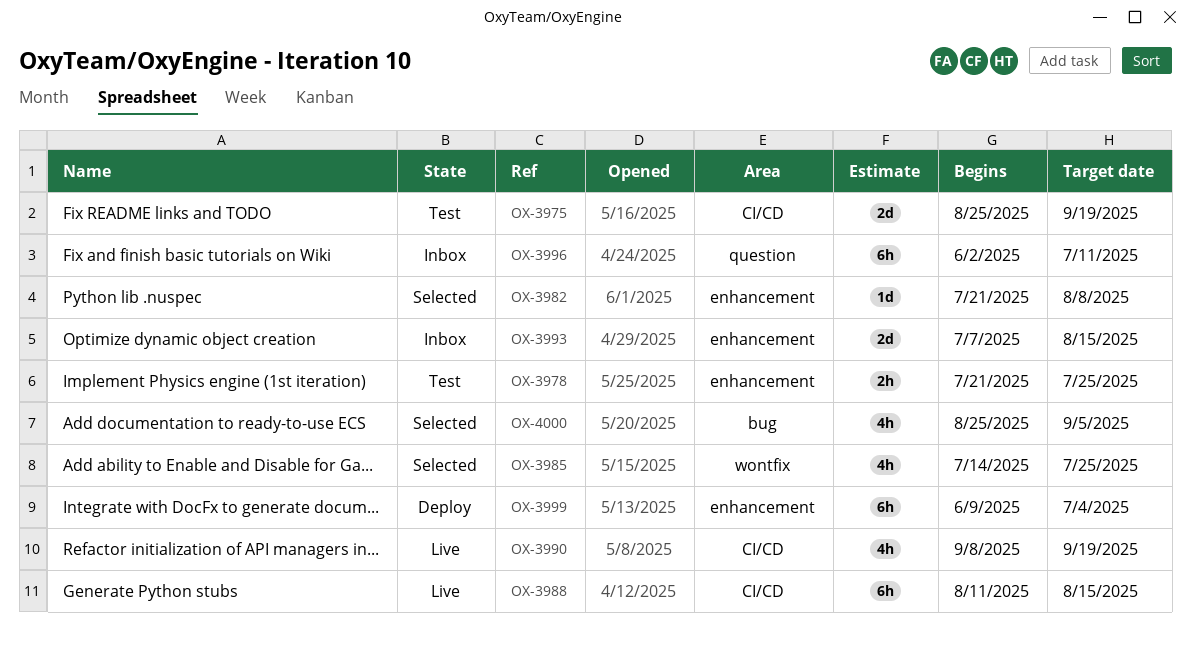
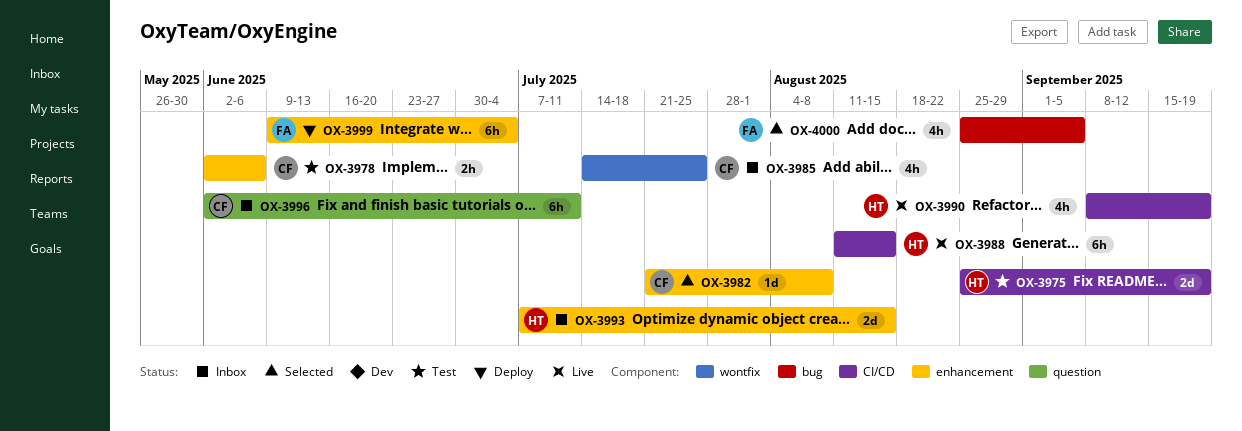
OX-3978, start: Jul 21 -> Jun 2
OX-3978, due: Jul 25 -> Jun 6
OX-3985, status: Selected -> Inbox

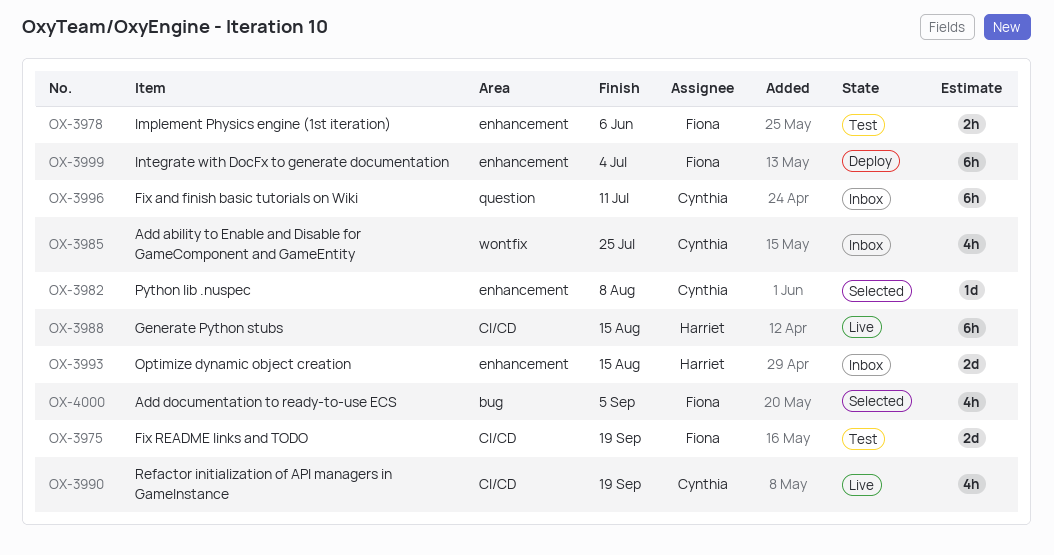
OX-3975, owner: Harriet -> Fiona
OX-3978, owner: Cynthia -> Fiona
OX-3990, owner: Harriet -> Cynthia

